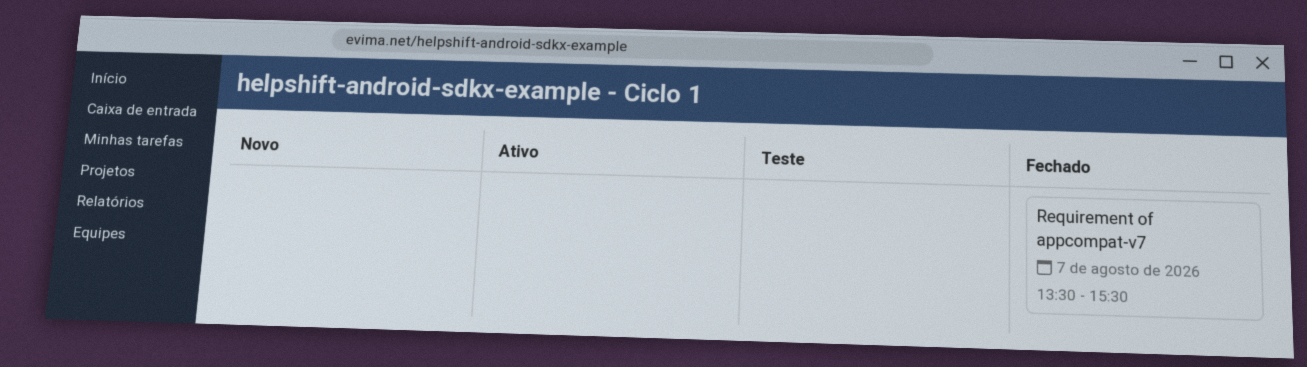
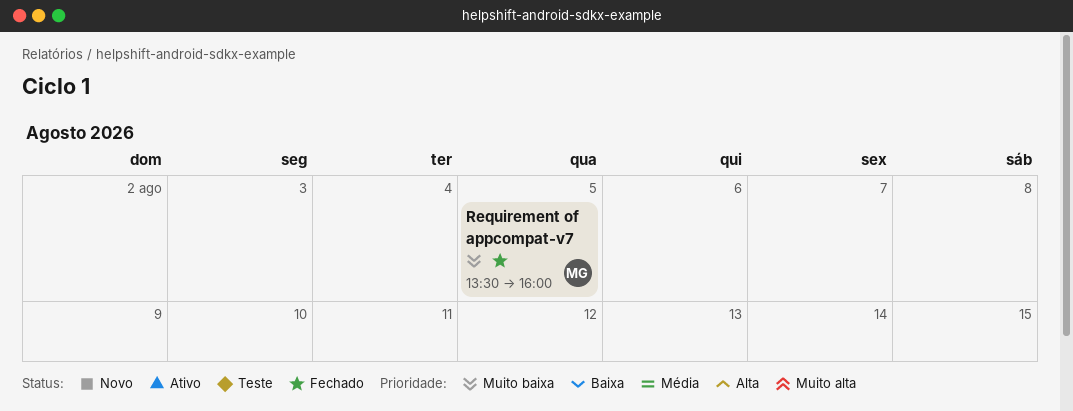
Requirement of appcompat-v7, day: Aug 7 -> Aug 5
Requirement of appcompat-v7, ends: 15:30 -> 16:00

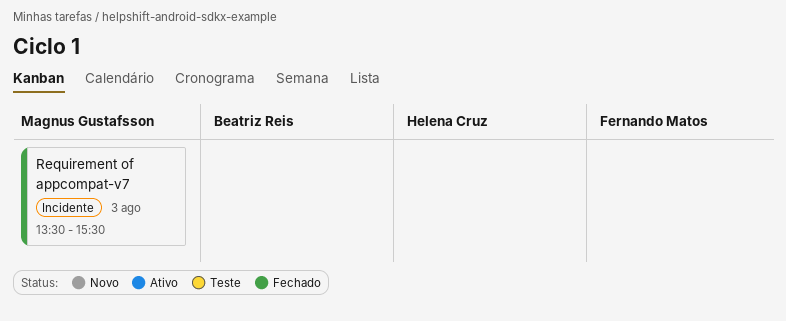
Requirement of appcompat-v7, day: Aug 5 -> Aug 3
Requirement of appcompat-v7, ends: 16:00 -> 15:30

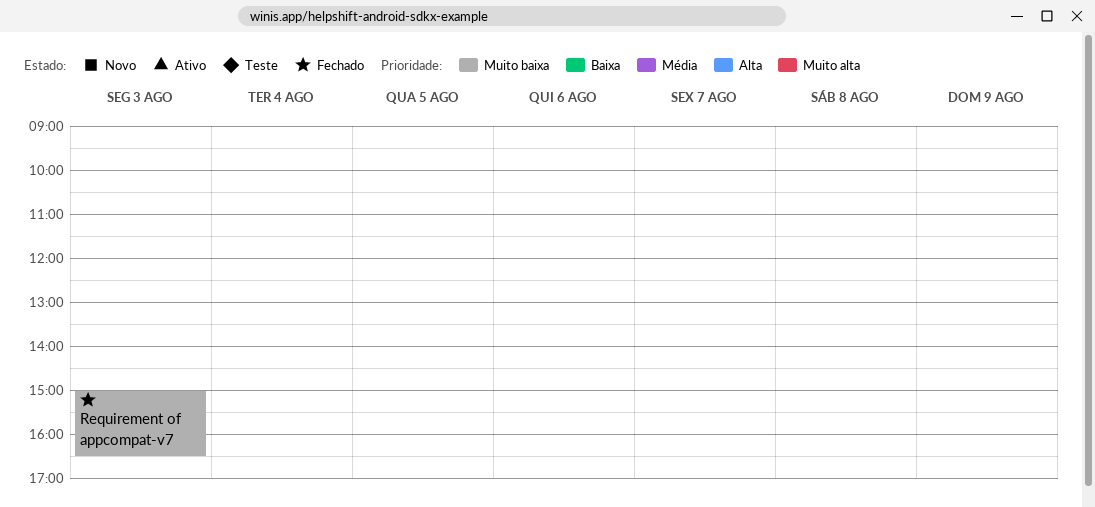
Requirement of appcompat-v7, begins: 13:30 -> 15:00
Requirement of appcompat-v7, ends: 15:30 -> 16:30

